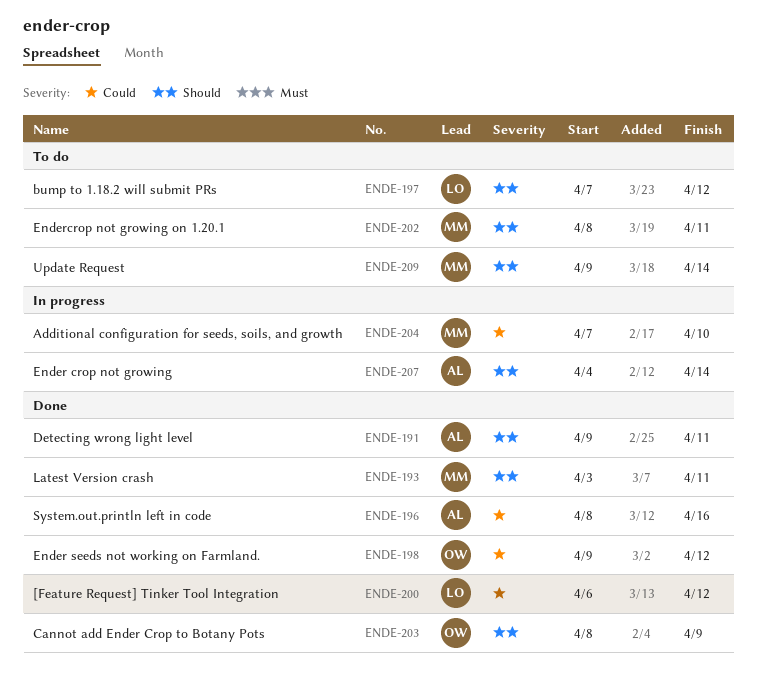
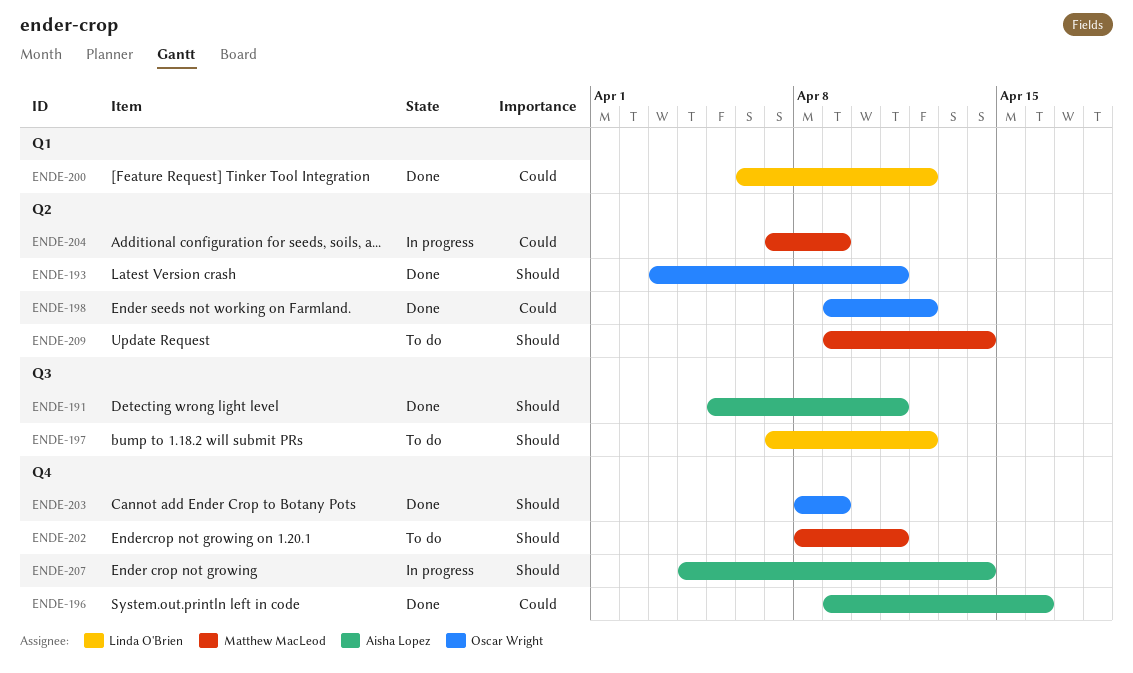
ENDE-191, start: Apr 9 -> Apr 5
ENDE-193, owner: Matthew MacLeod -> Oscar Wright
ENDE-196, start: Apr 8 -> Apr 9
ENDE-204, due: Apr 10 -> Apr 9

